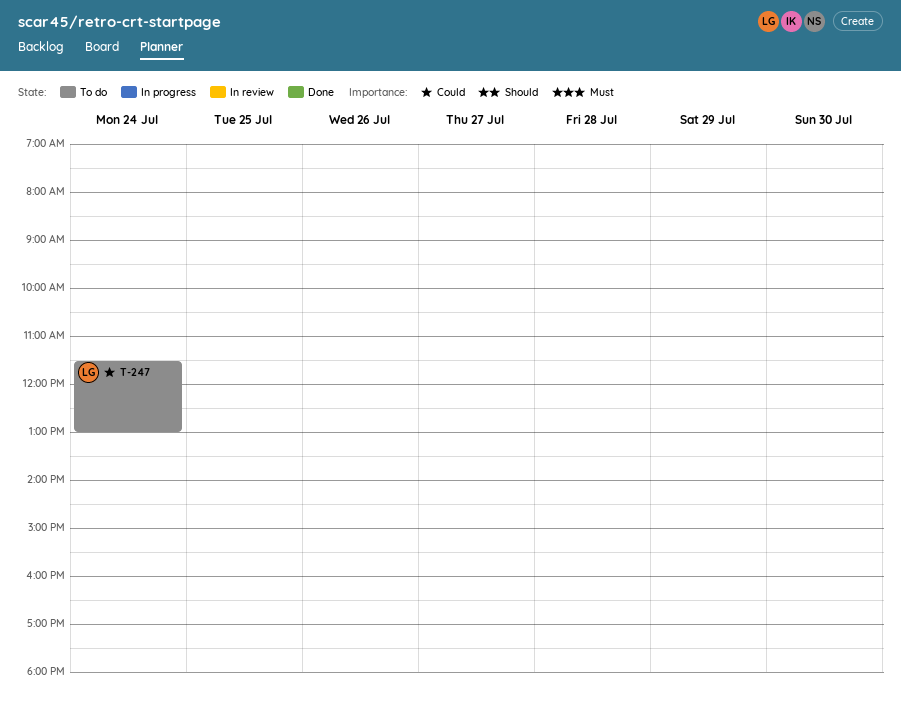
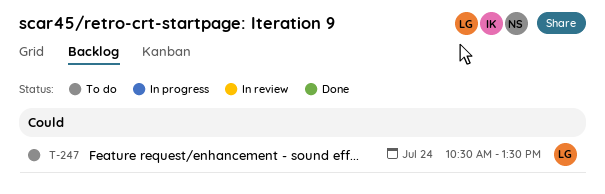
T-247, begins: 11:30 -> 10:30
T-247, ends: 13:00 -> 13:30

